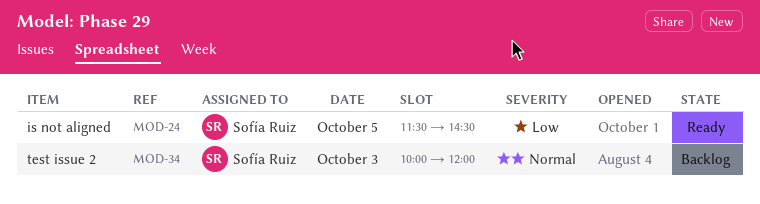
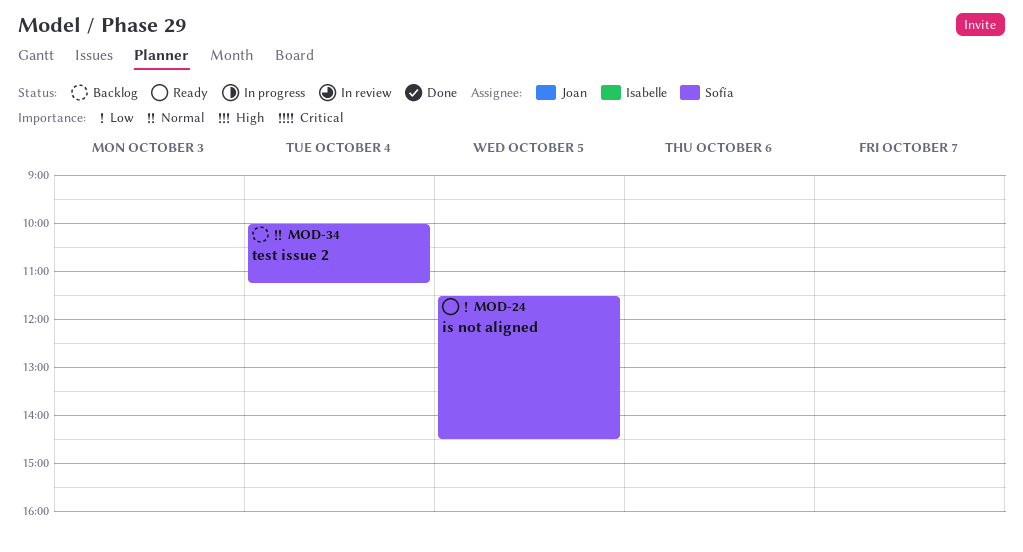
MOD-34, day: Oct 3 -> Oct 4
MOD-34, ends: 12:00 -> 11:15

